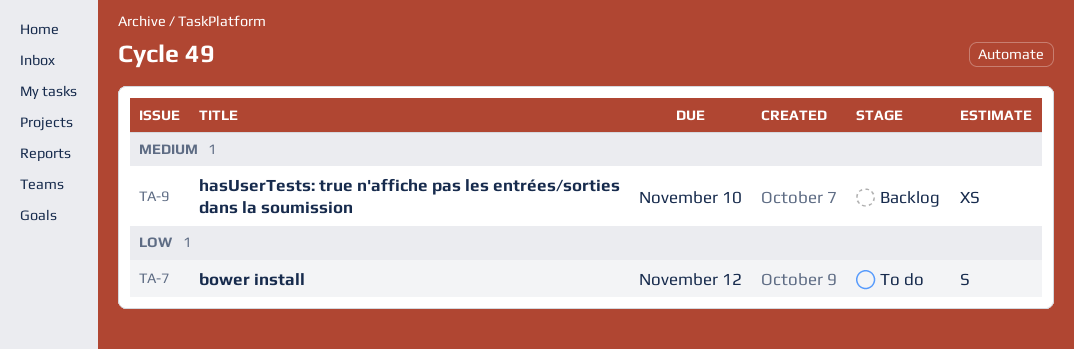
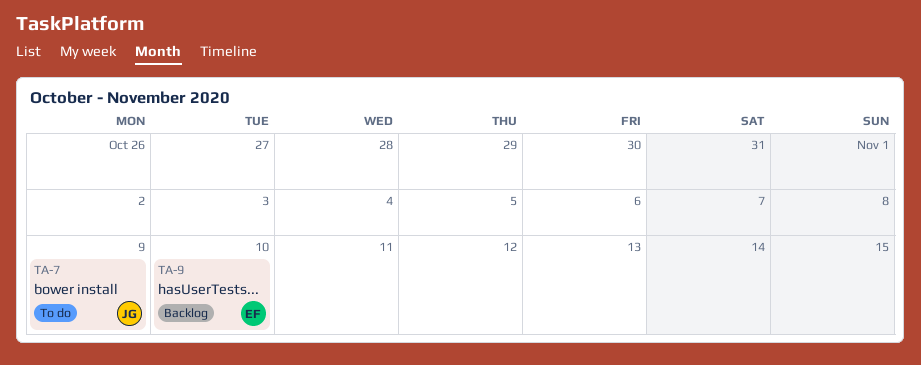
TA-7, due: Nov 12 -> Nov 9

